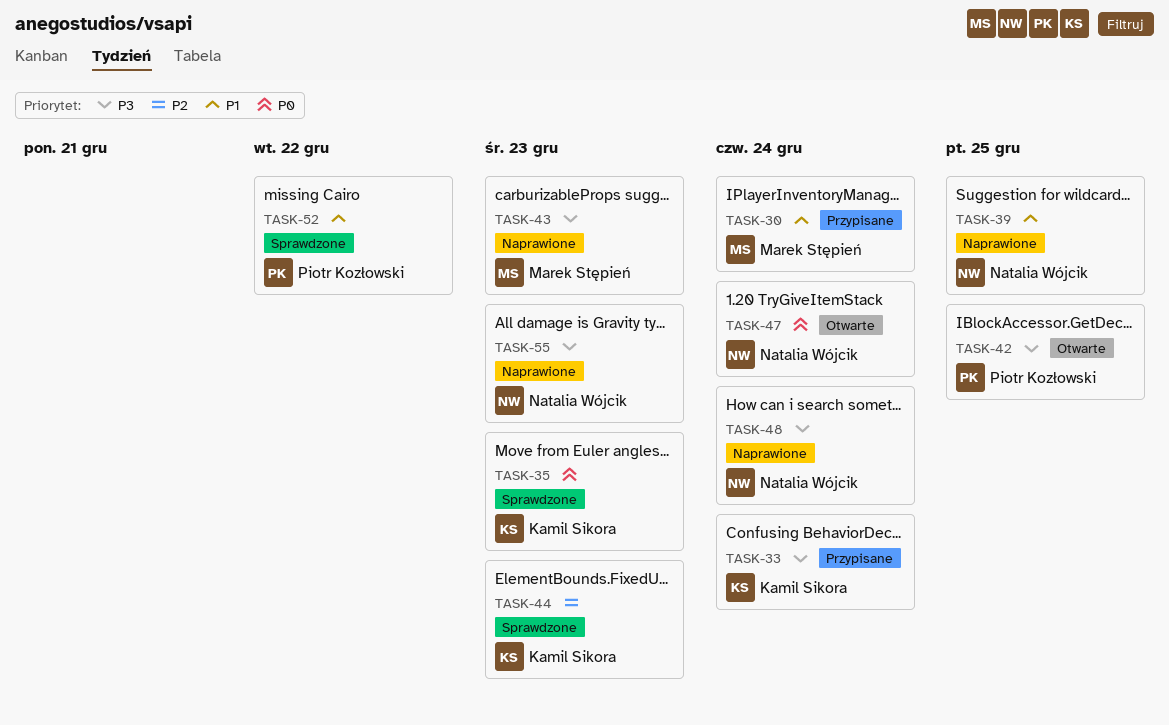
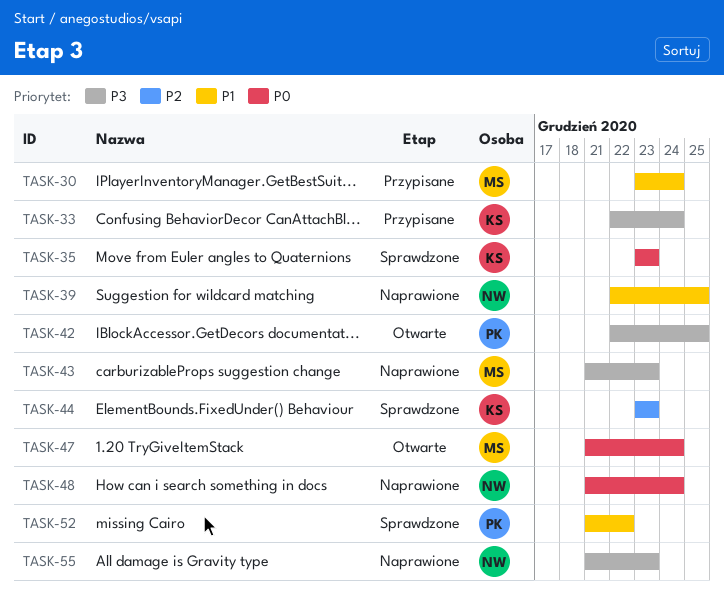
TASK-47, owner: Natalia Wójcik -> Marek Stępień
TASK-48, priority: P3 -> P0

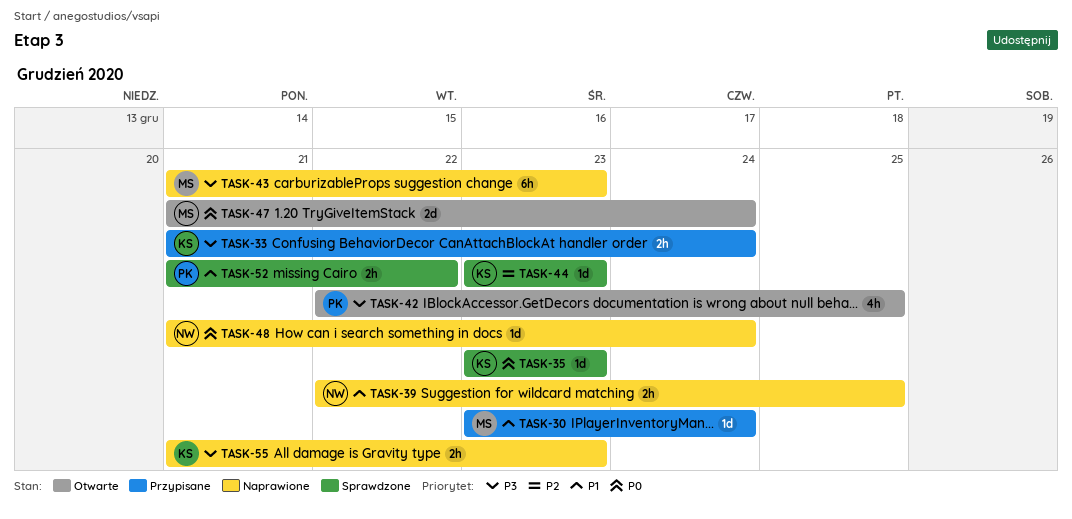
TASK-33, start: Dec 22 -> Dec 21
TASK-55, owner: NW -> KS

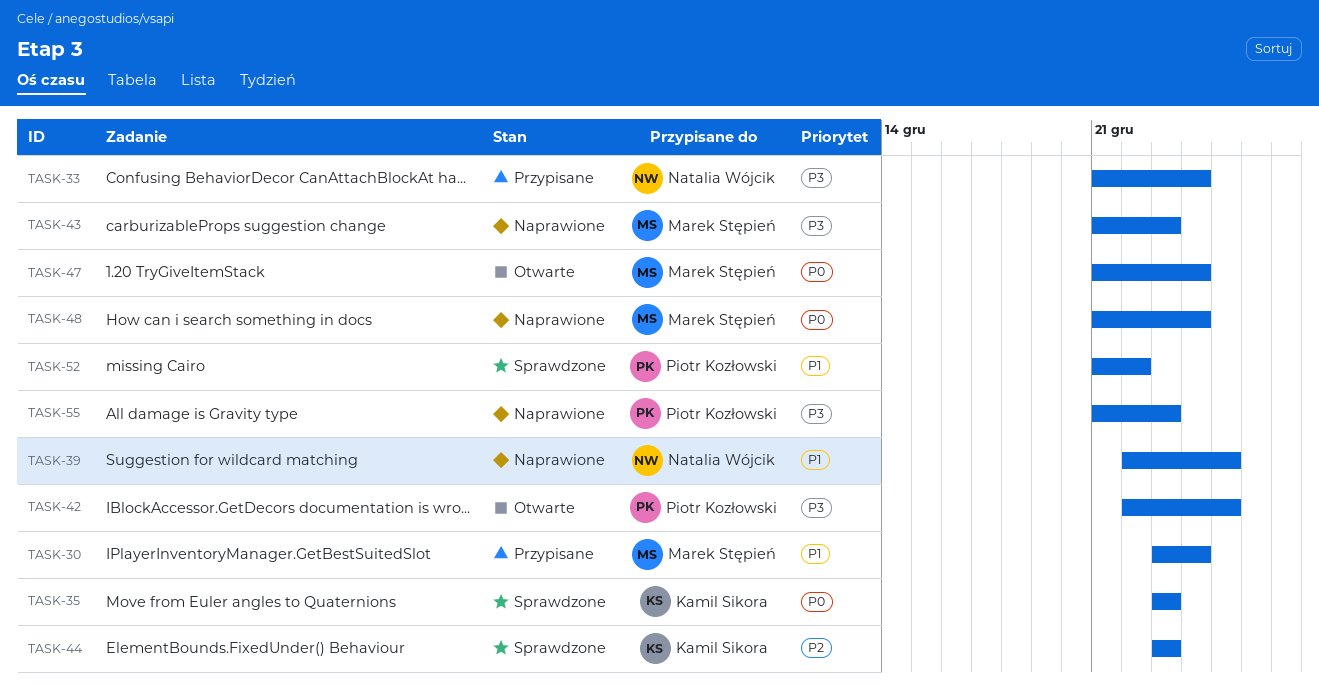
TASK-33, owner: Kamil Sikora -> Natalia Wójcik
TASK-48, owner: Natalia Wójcik -> Marek Stępień
TASK-55, owner: Kamil Sikora -> Piotr Kozłowski

